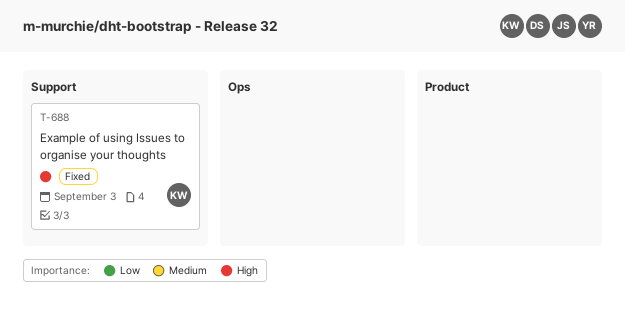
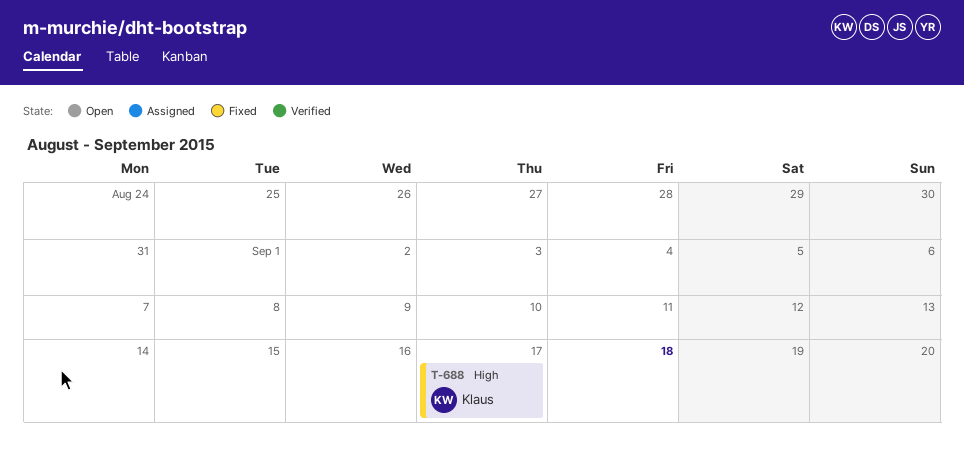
T-688, due: Sep 3 -> Sep 17

